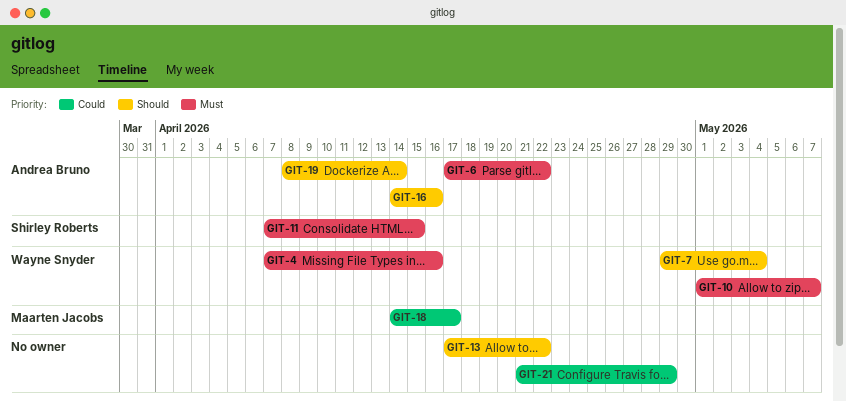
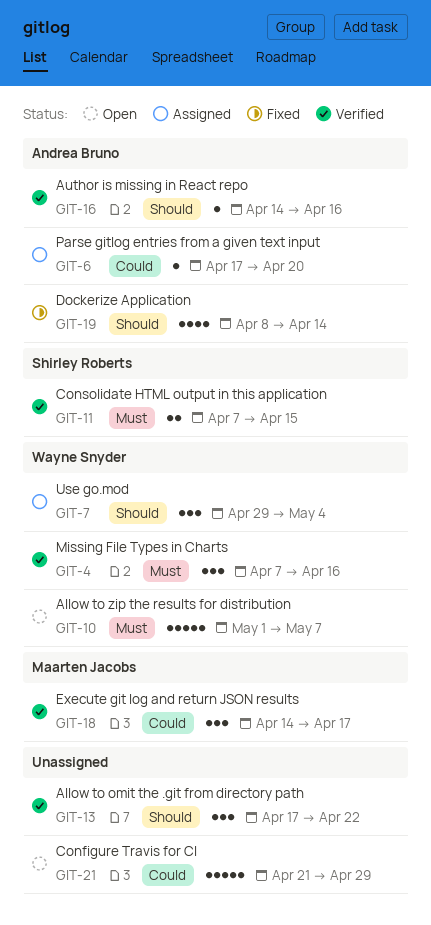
GIT-6, priority: Must -> Could
GIT-6, due: Apr 22 -> Apr 20

